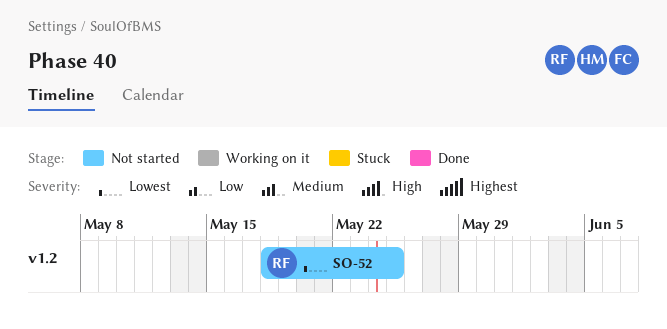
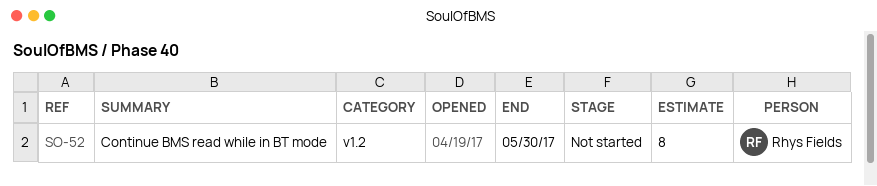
SO-52, due: May 25 -> May 30

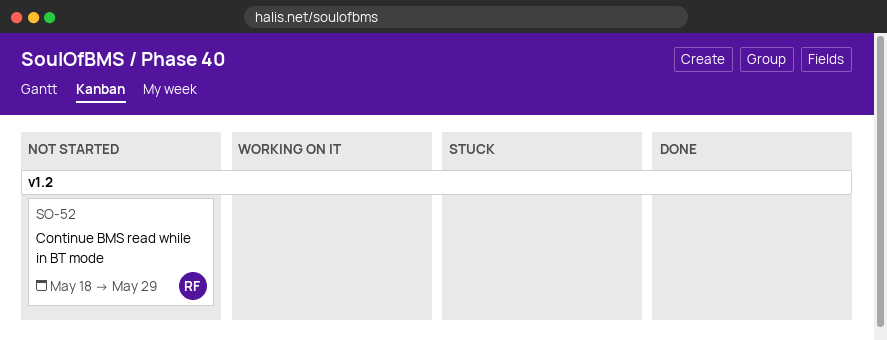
SO-52, due: May 30 -> May 29

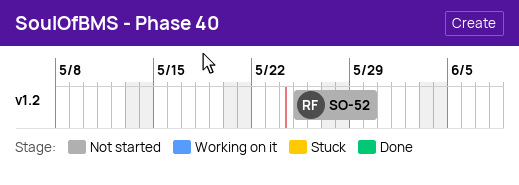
SO-52, start: May 18 -> May 25
SO-52, due: May 29 -> May 30

